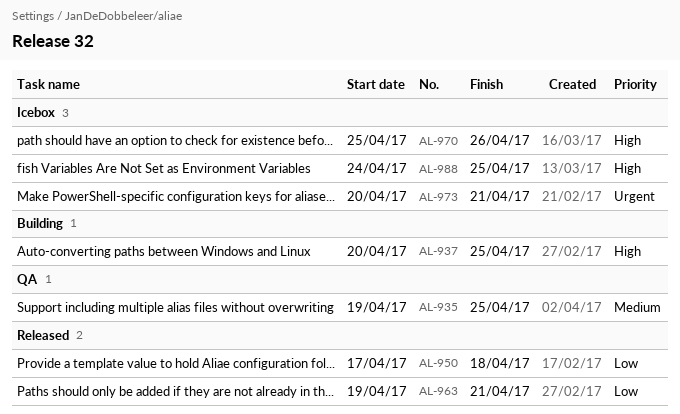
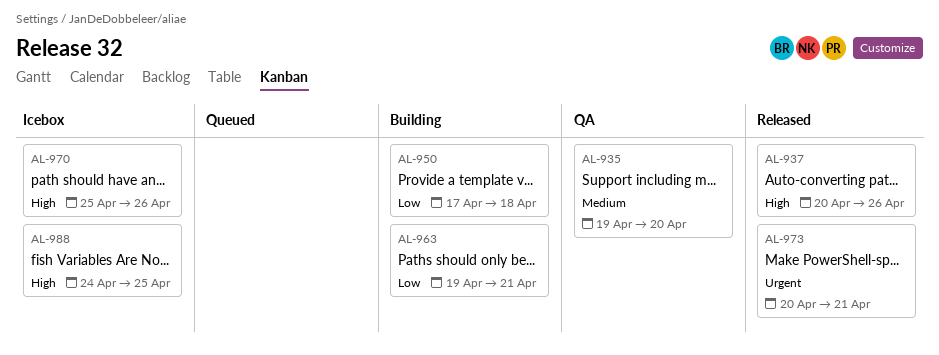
AL-935, due: Apr 25 -> Apr 20
AL-937, status: Building -> Released
AL-937, due: Apr 25 -> Apr 26
AL-950, status: Released -> Building
AL-963, status: Released -> Building
AL-973, status: Icebox -> Released

